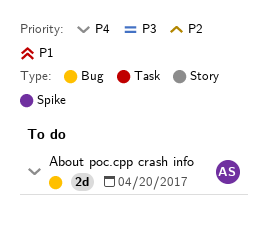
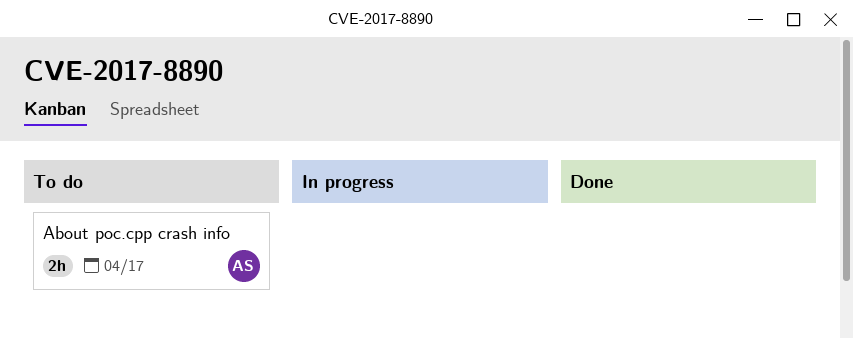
About poc.cpp crash info, estimate: 2d -> 2h
About poc.cpp crash info, due: Apr 20 -> Apr 17

